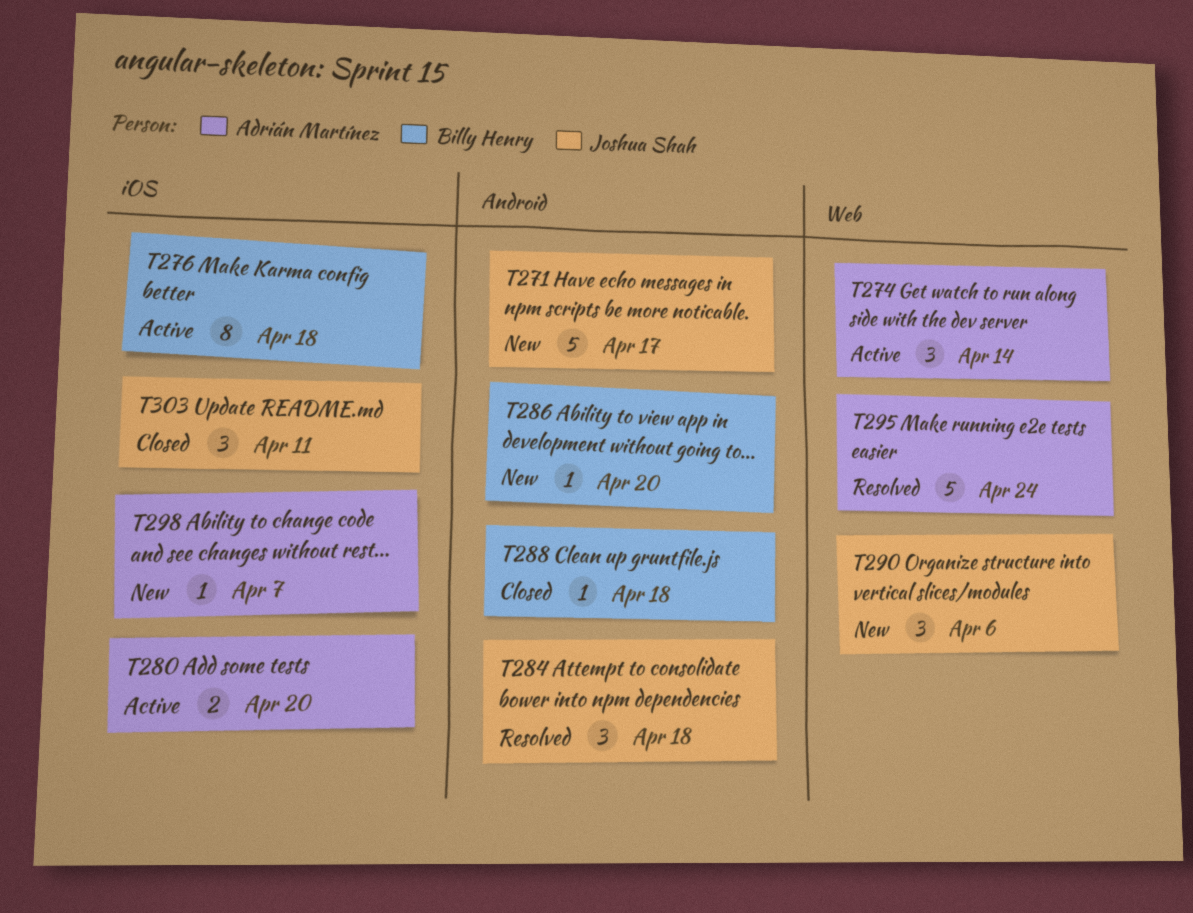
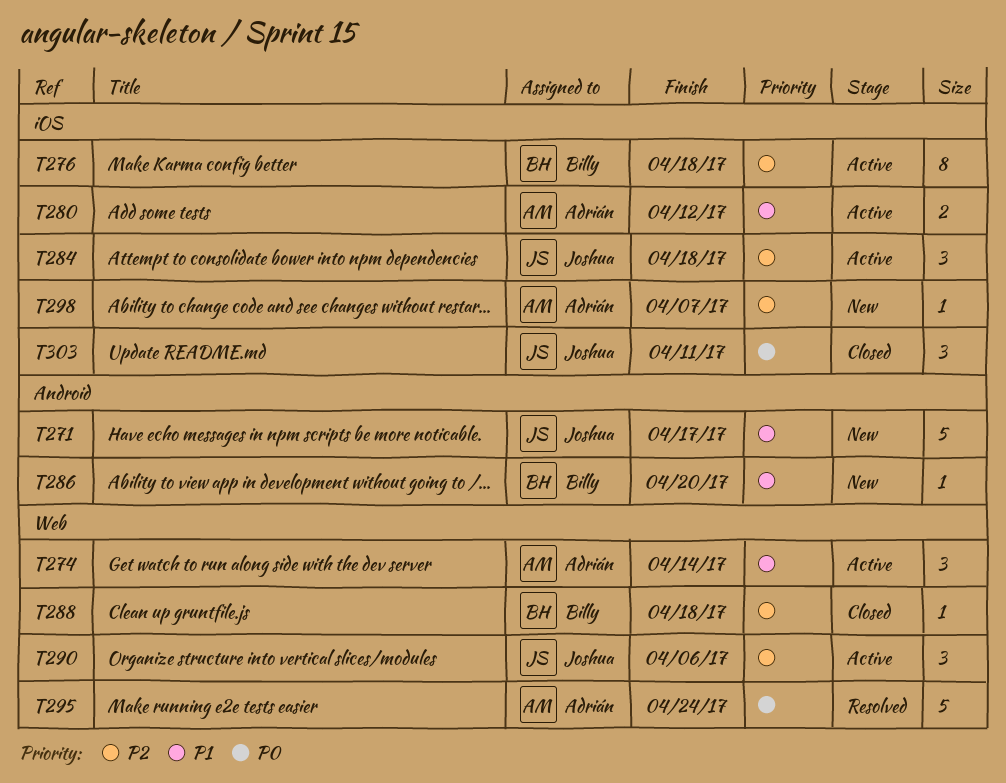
T280, due: Apr 20 -> Apr 12
T284, status: Resolved -> Active
T284, label: Android -> iOS
T288, label: Android -> Web
T290, status: New -> Active

